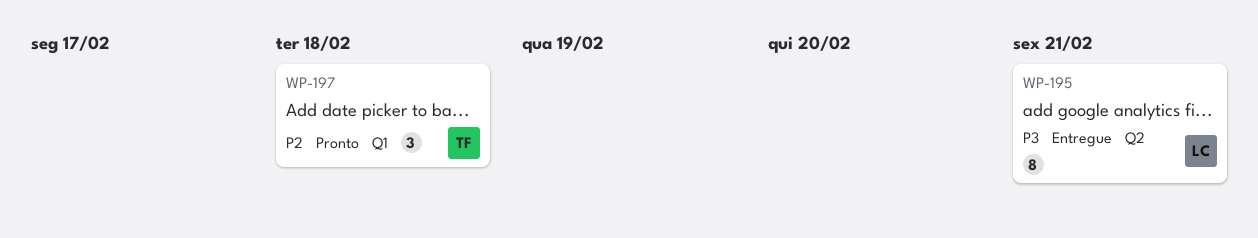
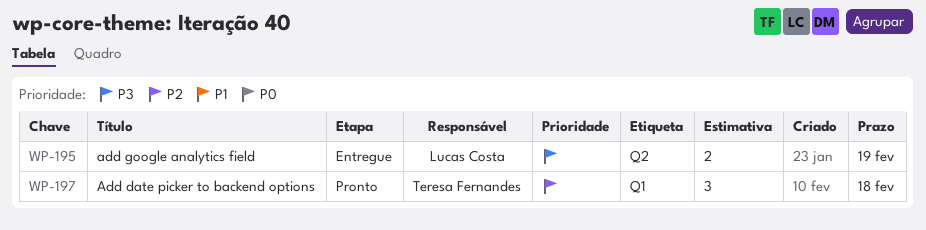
WP-195, estimate: 8 -> 2
WP-195, due: Feb 21 -> Feb 19

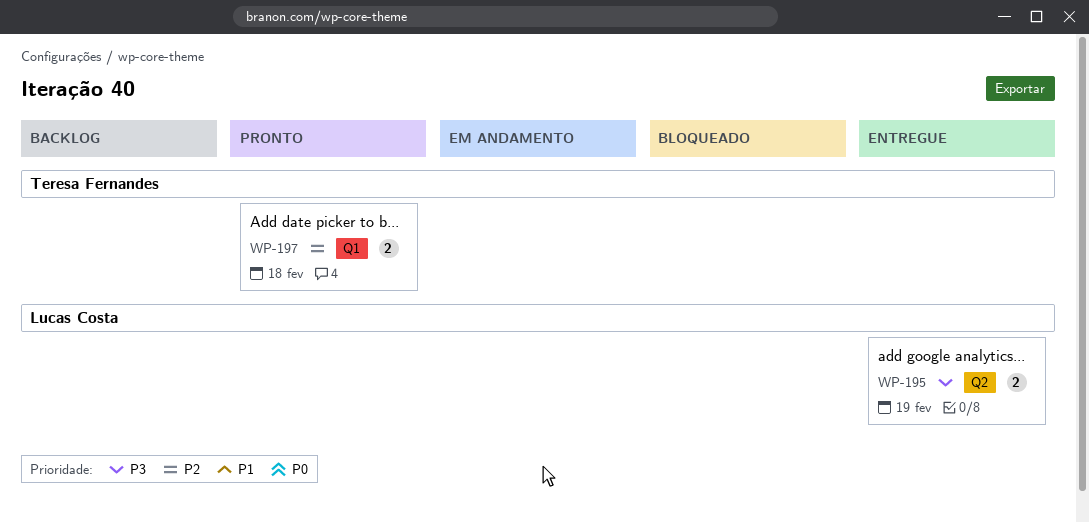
WP-197, estimate: 3 -> 2

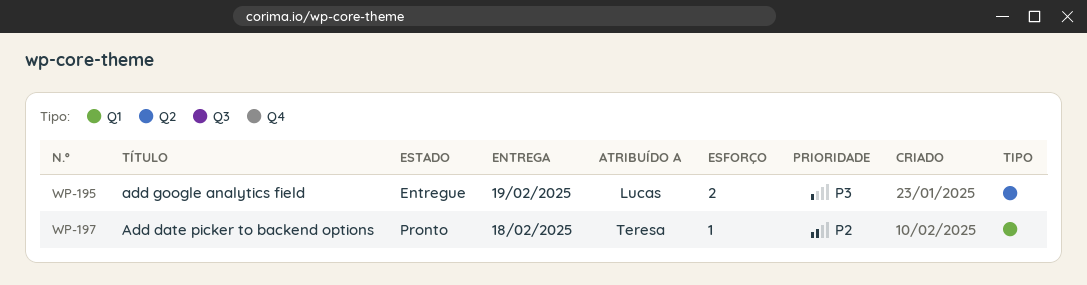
WP-197, estimate: 2 -> 1

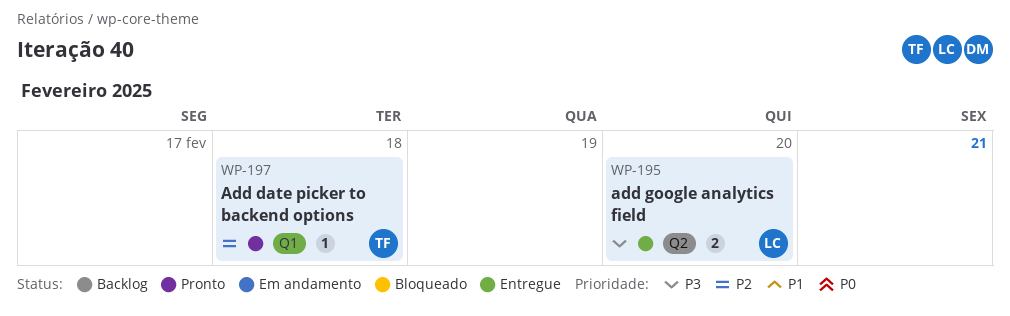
WP-195, due: Feb 19 -> Feb 20

